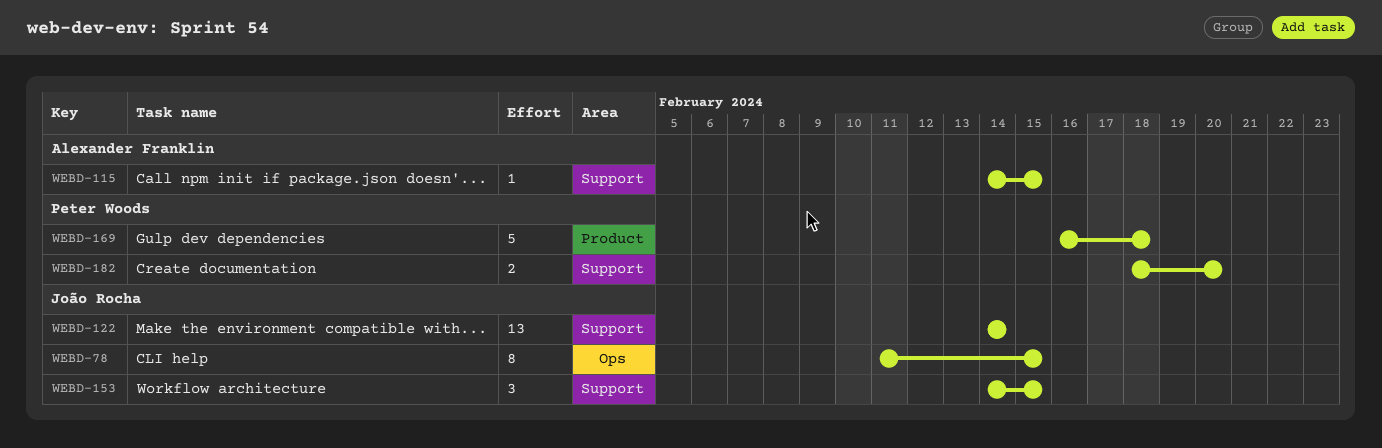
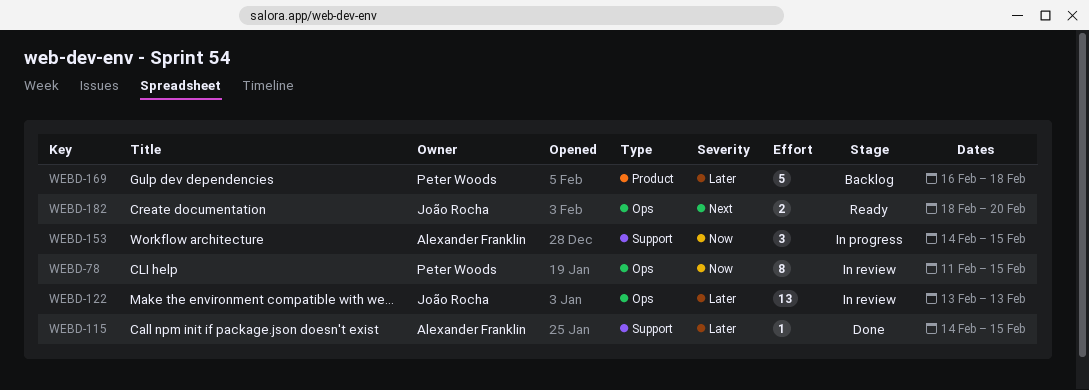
WEBD-78, owner: João Rocha -> Peter Woods
WEBD-122, label: Support -> Ops
WEBD-122, start: Feb 14 -> Feb 13
WEBD-122, due: Feb 14 -> Feb 13
WEBD-153, owner: João Rocha -> Alexander Franklin
WEBD-182, owner: Peter Woods -> João Rocha
WEBD-182, label: Support -> Ops

